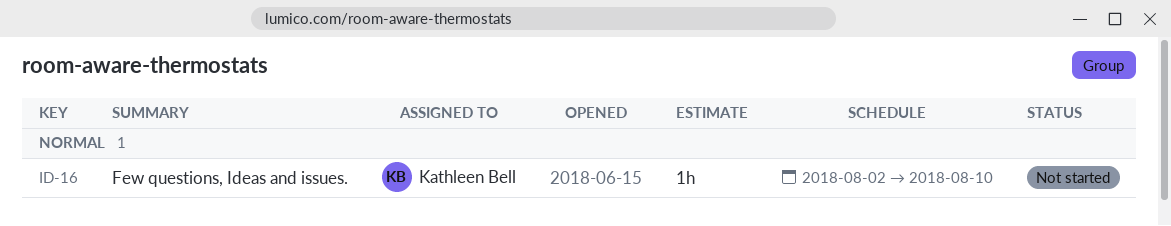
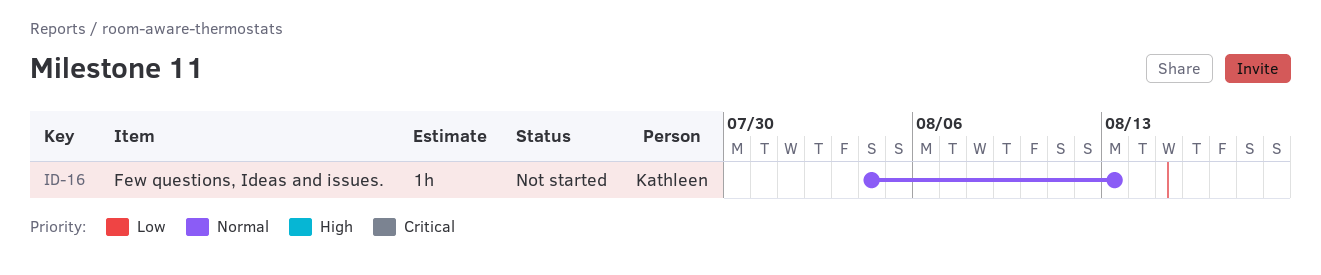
ID-16, start: Aug 2 -> Aug 4
ID-16, due: Aug 10 -> Aug 13

